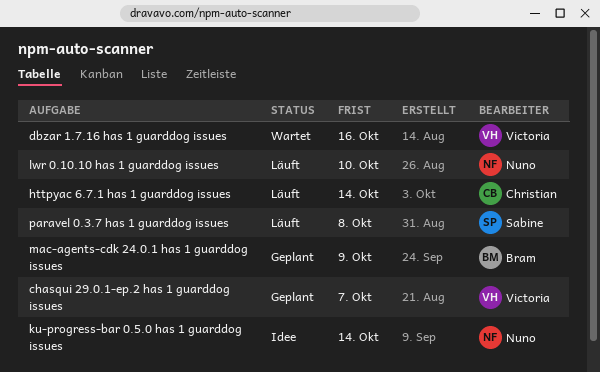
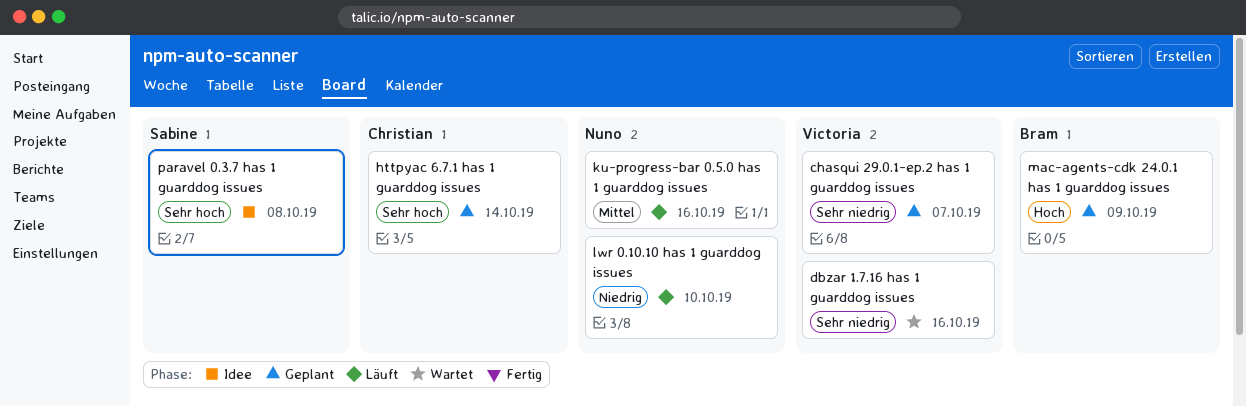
httpyac 6.7.1 has 1 guarddog issues, status: Läuft -> Geplant
ku-progress-bar 0.5.0 has 1 guarddog issues, status: Idee -> Läuft
ku-progress-bar 0.5.0 has 1 guarddog issues, due: Oct 14 -> Oct 16
paravel 0.3.7 has 1 guarddog issues, status: Läuft -> Idee

